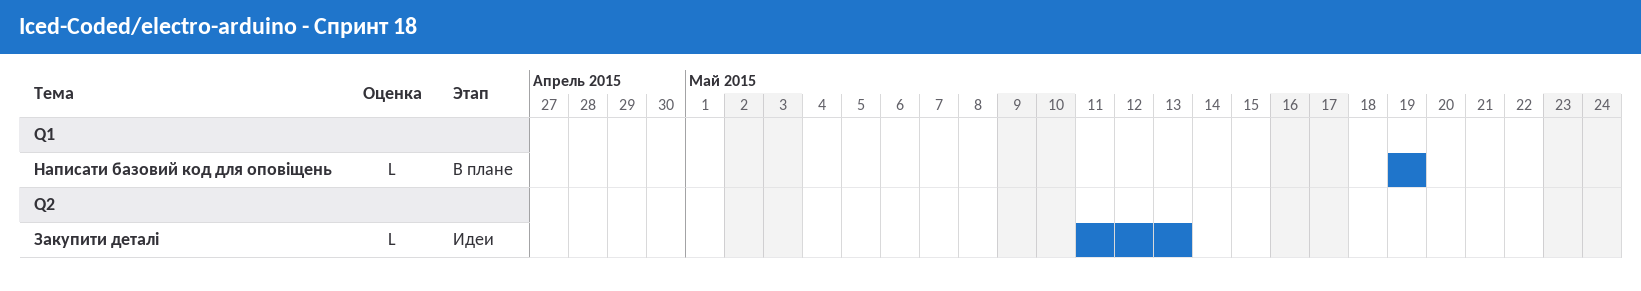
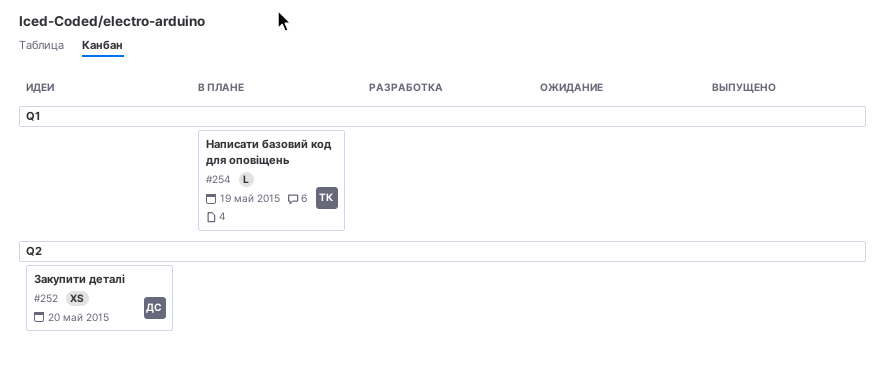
Закупити деталі, estimate: L -> XS
Закупити деталі, due: May 13 -> May 20

